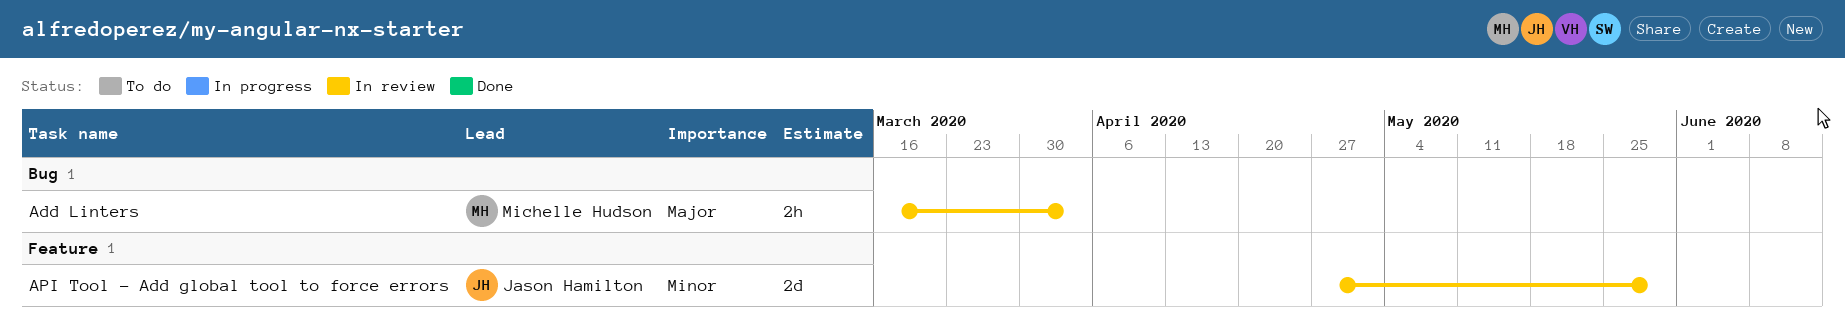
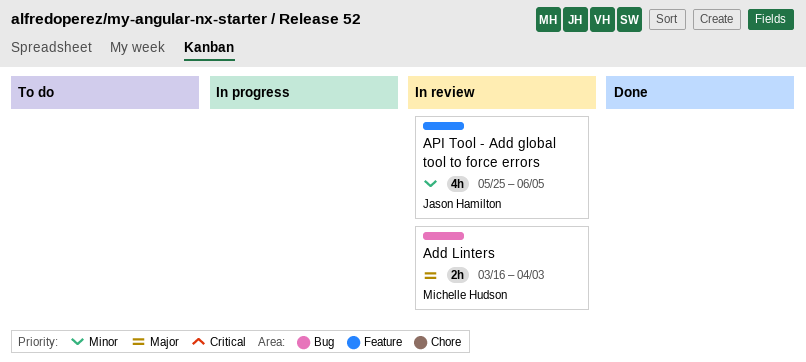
API Tool - Add global tool to force errors, estimate: 2d -> 4h
API Tool - Add global tool to force errors, start: Apr 27 -> May 25
API Tool - Add global tool to force errors, due: May 29 -> Jun 5

